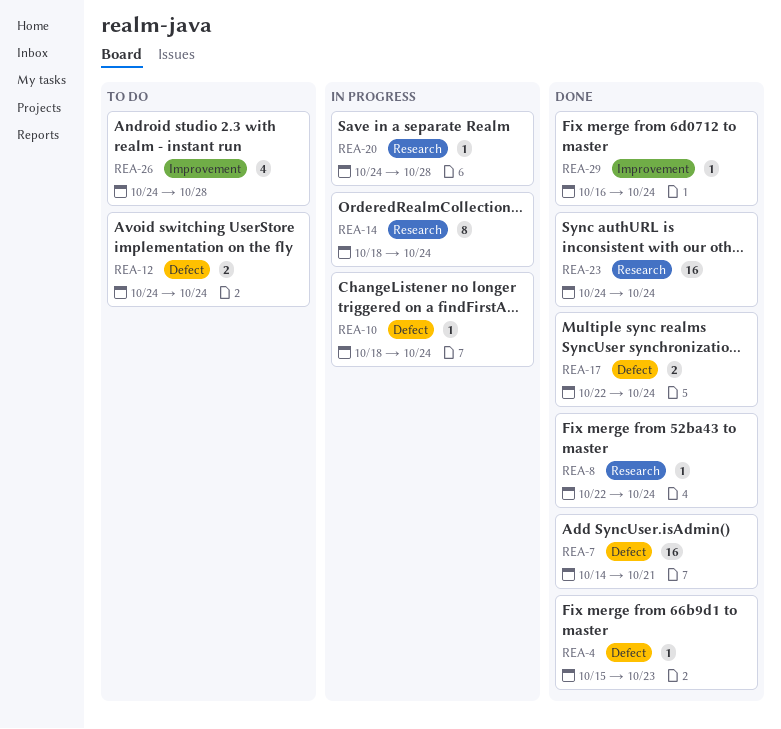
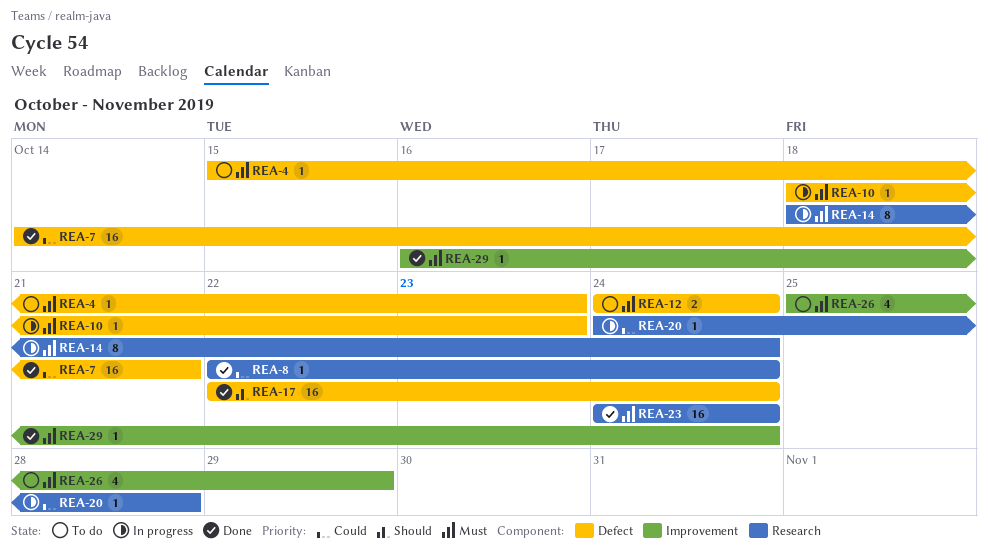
REA-4, status: Done -> To do
REA-10, due: Oct 24 -> Oct 23
REA-17, estimate: 2 -> 16
REA-26, start: Oct 24 -> Oct 25
REA-26, due: Oct 28 -> Oct 29

